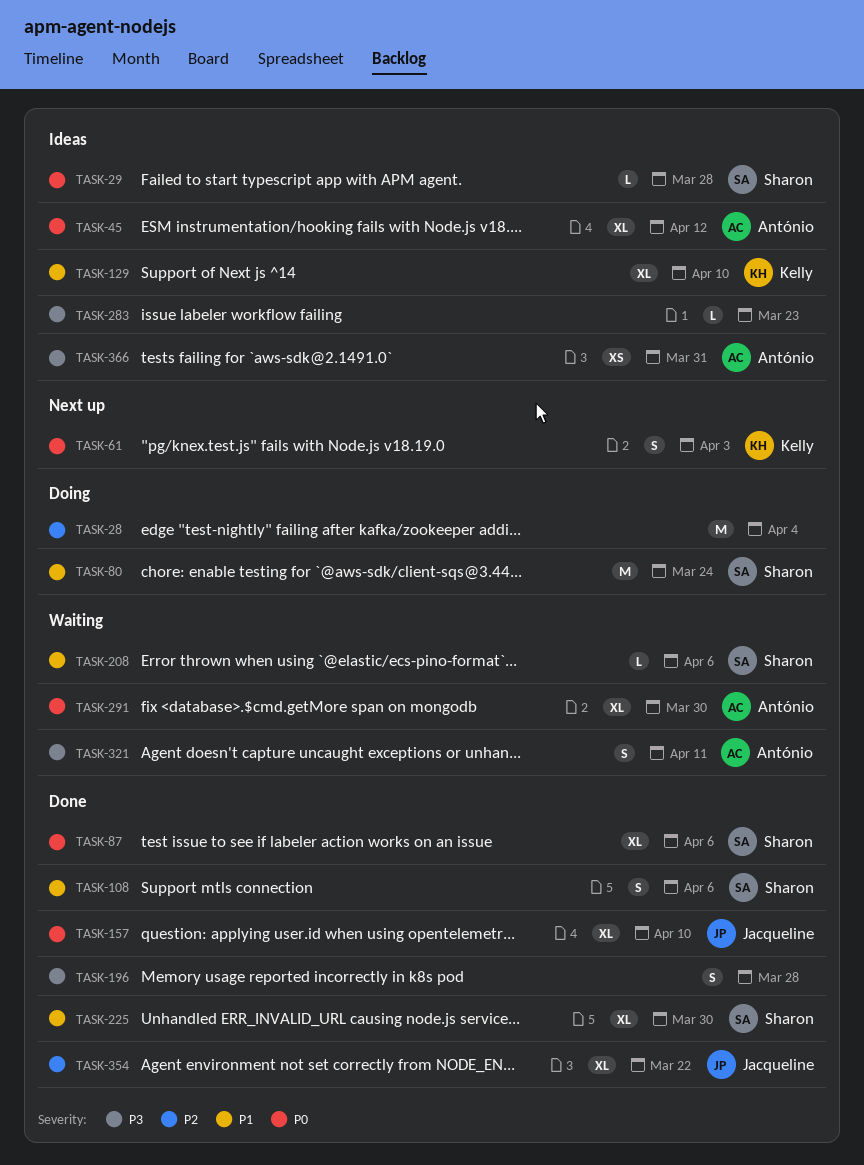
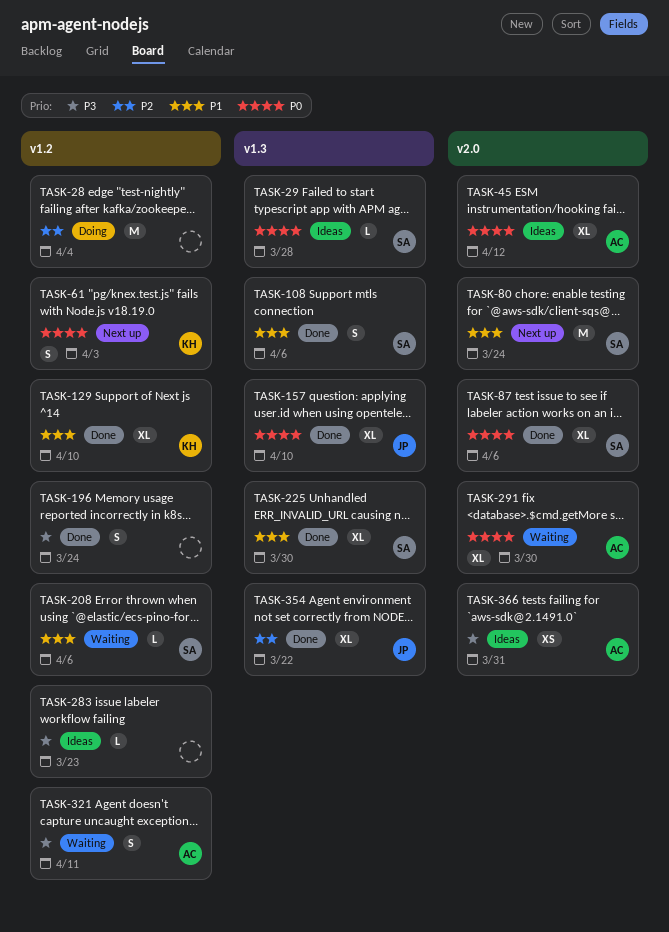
TASK-80, status: Doing -> Next up
TASK-129, status: Ideas -> Done
TASK-196, due: Mar 28 -> Mar 24

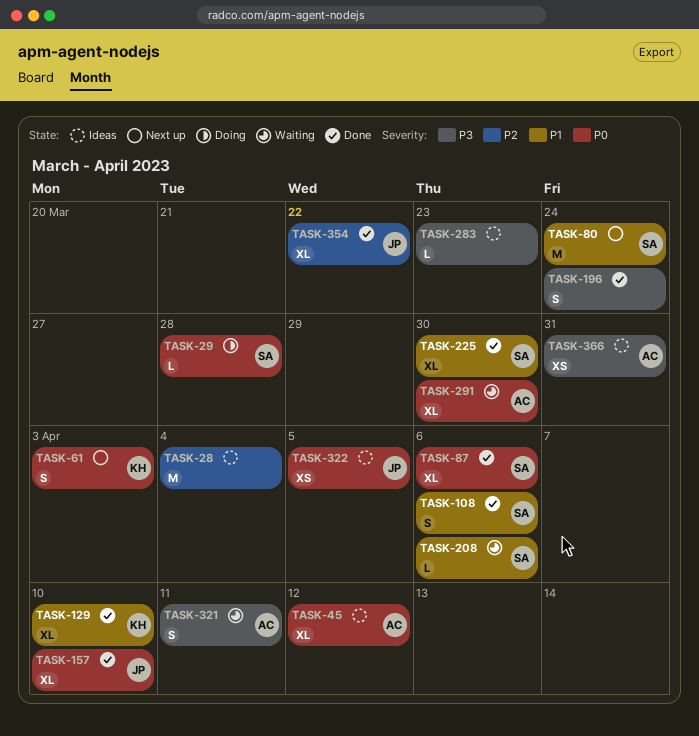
TASK-28, status: Doing -> Ideas
TASK-29, status: Ideas -> Doing
TASK-322: none -> present

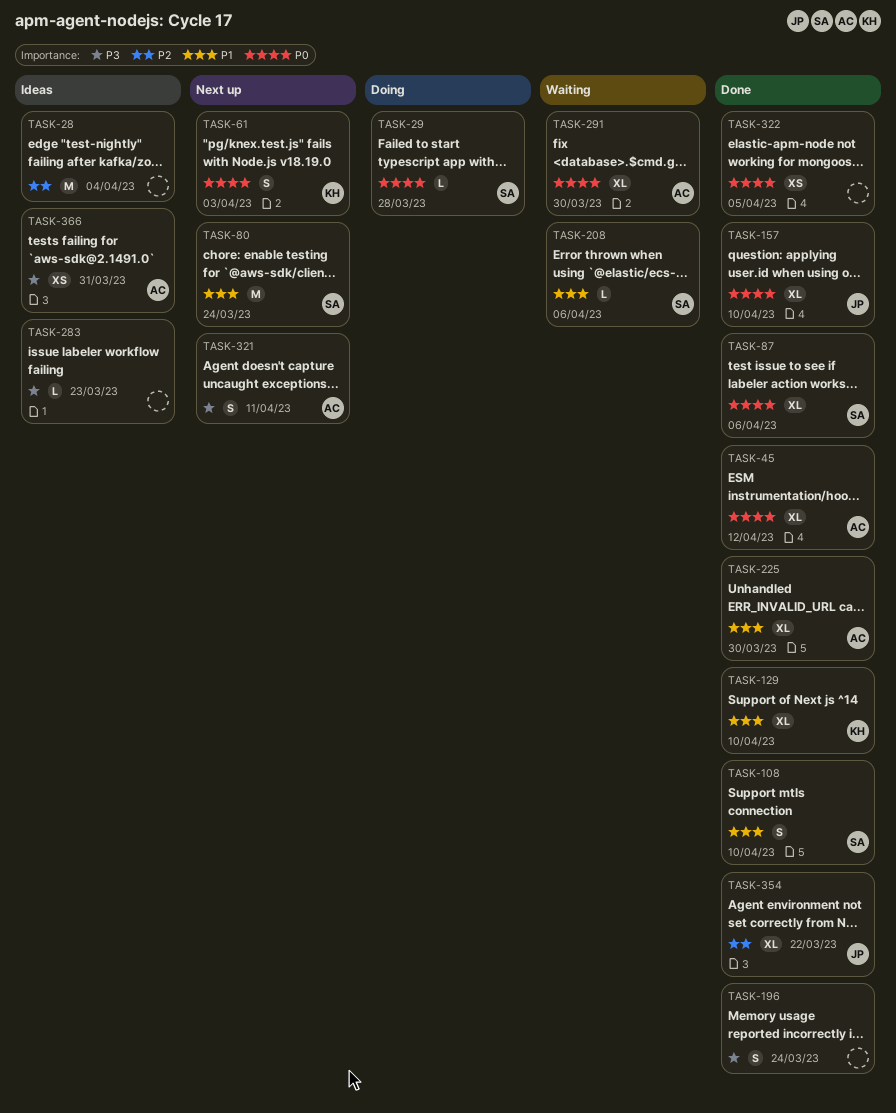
TASK-45, status: Ideas -> Done
TASK-108, due: Apr 6 -> Apr 10
TASK-225, owner: SA -> AC
TASK-321, status: Waiting -> Next up
TASK-322, status: Ideas -> Done
TASK-322, owner: JP -> none

